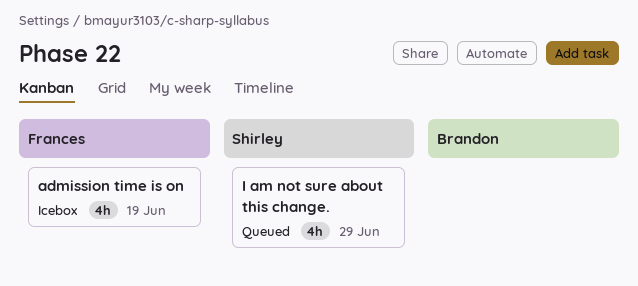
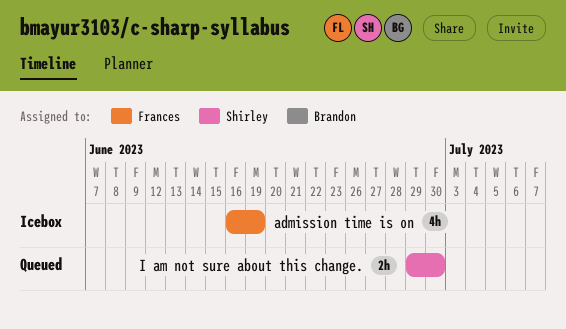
I am not sure about this change., estimate: 4h -> 2h
I am not sure about this change., due: Jun 29 -> Jun 30

